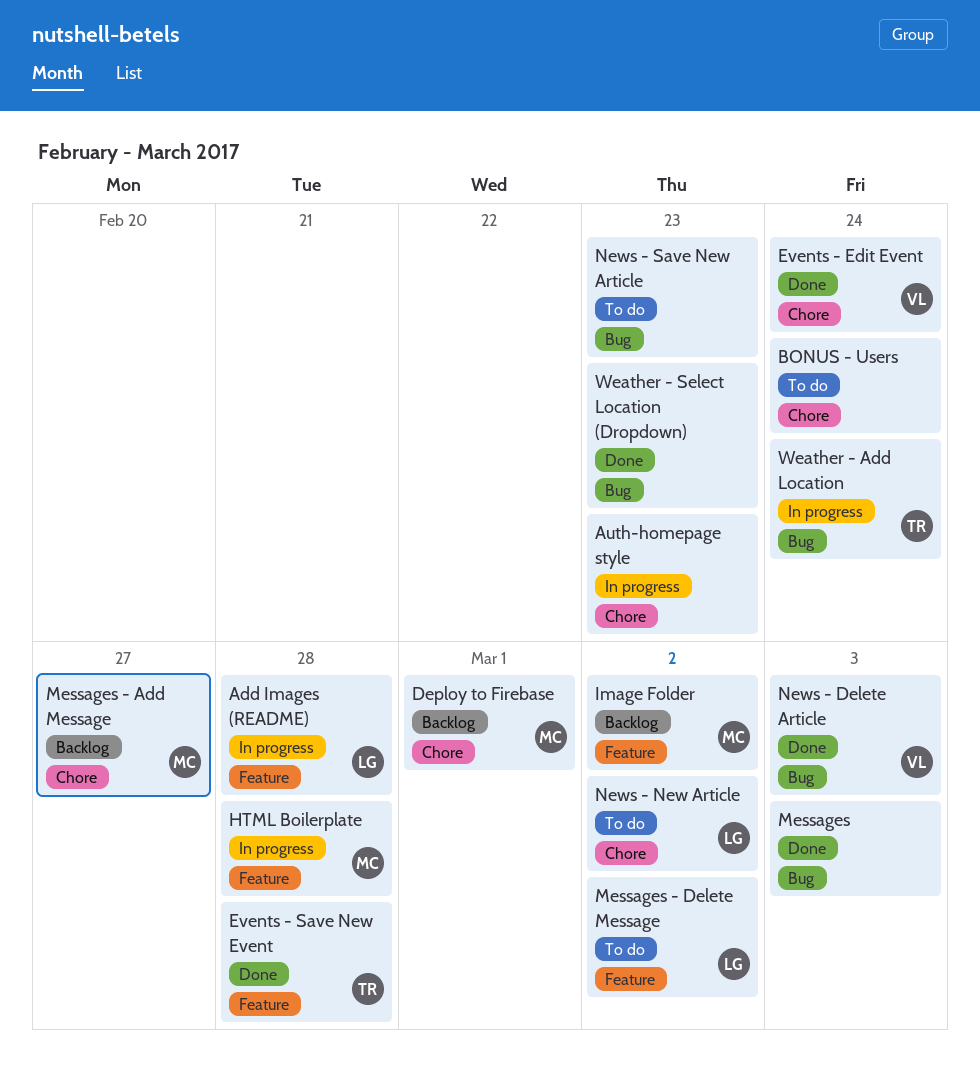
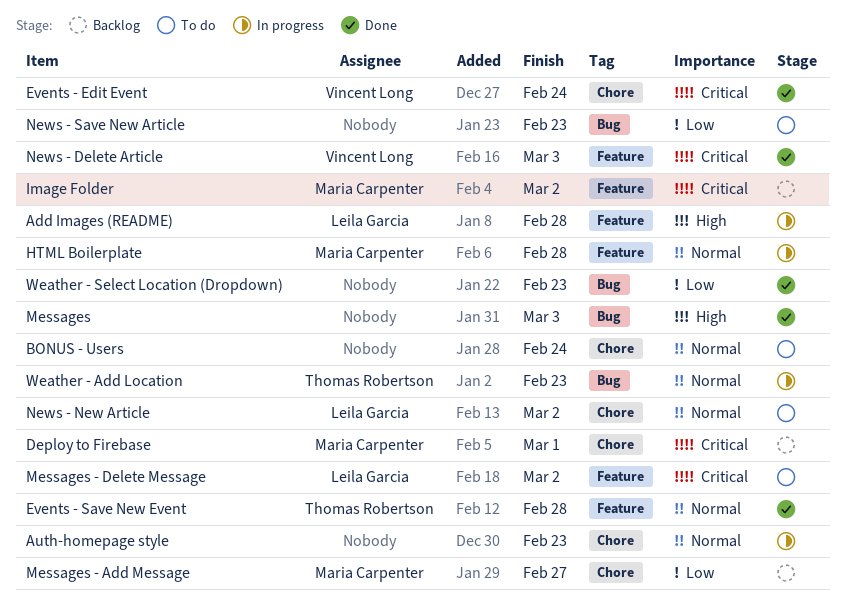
News - Delete Article, label: Bug -> Feature
Weather - Add Location, due: Feb 24 -> Feb 23

